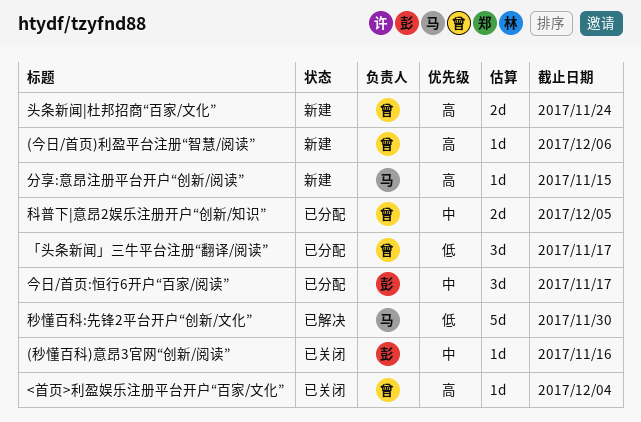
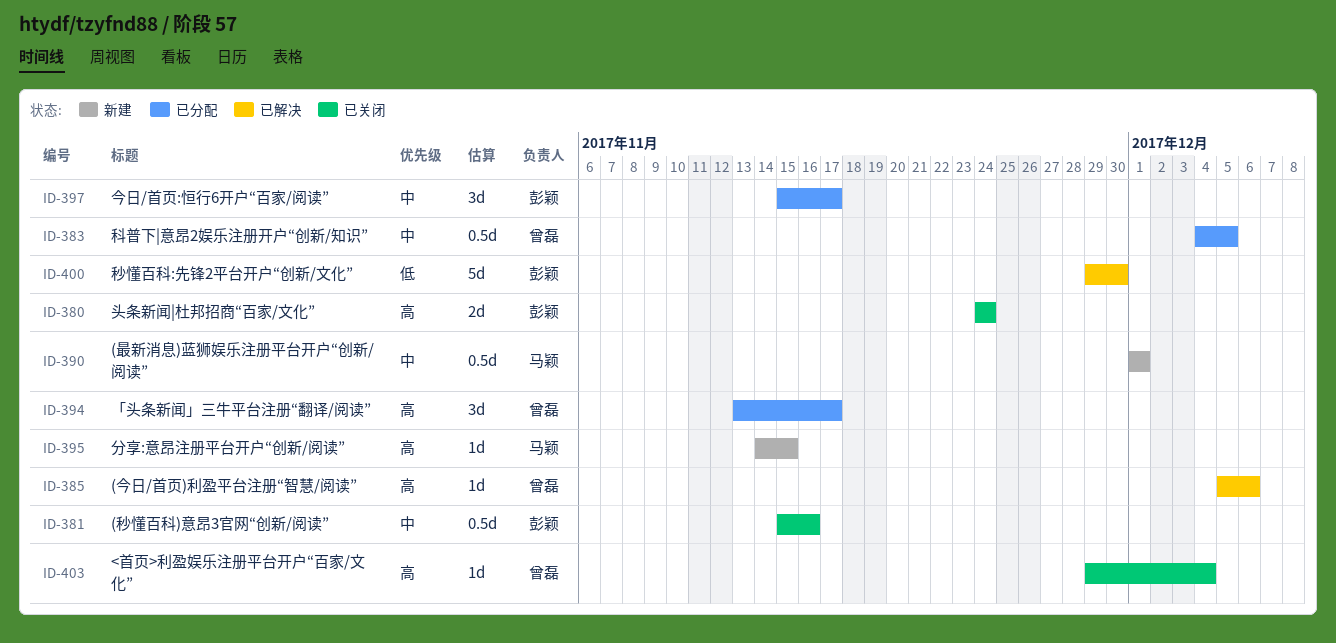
(今日/首页)利盈平台注册“智慧/阅读”, status: 新建 -> 已解决
(最新消息)蓝狮娱乐注册平台开户“创新/阅读”: none -> present
(秒懂百科)意昂3官网“创新/阅读”, estimate: 1d -> 0.5d
「头条新闻」三牛平台注册“翻译/阅读”, priority: 低 -> 高
头条新闻|杜邦招商“百家/文化”, status: 新建 -> 已关闭
头条新闻|杜邦招商“百家/文化”, owner: 曾磊 -> 彭颖
科普下|意昂2娱乐注册开户“创新/知识”, estimate: 2d -> 0.5d
秒懂百科:先锋2平台开户“创新/文化”, owner: 马颖 -> 彭颖

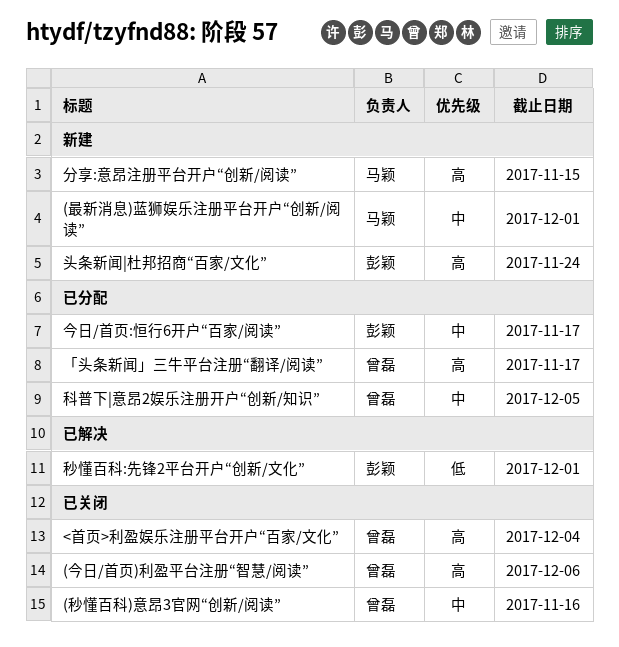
(今日/首页)利盈平台注册“智慧/阅读”, status: 已解决 -> 已关闭
(秒懂百科)意昂3官网“创新/阅读”, owner: 彭颖 -> 曾磊
头条新闻|杜邦招商“百家/文化”, status: 已关闭 -> 新建
秒懂百科:先锋2平台开户“创新/文化”, due: Nov 30 -> Dec 1

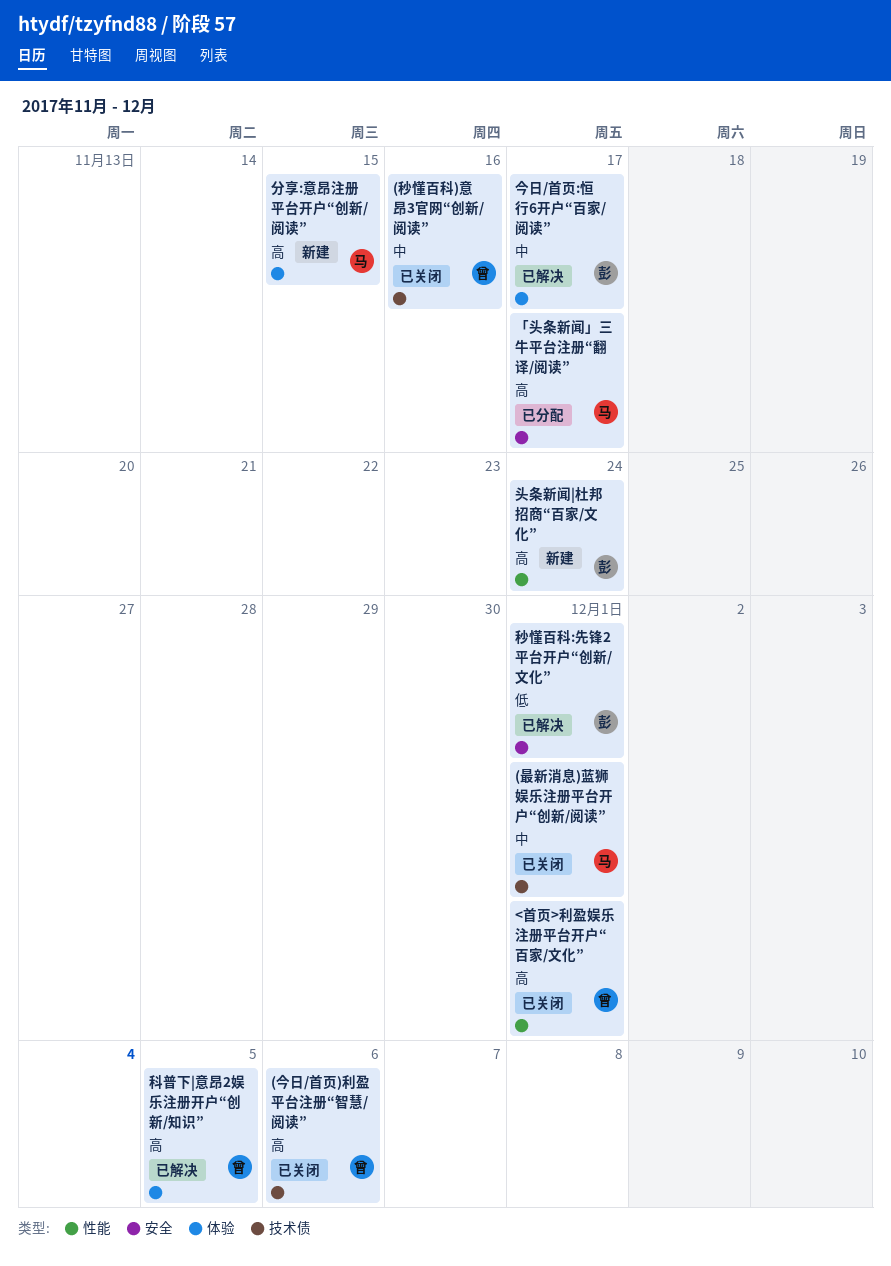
(最新消息)蓝狮娱乐注册平台开户“创新/阅读”, status: 新建 -> 已关闭
<首页>利盈娱乐注册平台开户“百家/文化”, due: Dec 4 -> Dec 1
「头条新闻」三牛平台注册“翻译/阅读”, owner: 曾磊 -> 马颖
今日/首页:恒行6开户“百家/阅读”, status: 已分配 -> 已解决
科普下|意昂2娱乐注册开户“创新/知识”, status: 已分配 -> 已解决
科普下|意昂2娱乐注册开户“创新/知识”, priority: 中 -> 高

